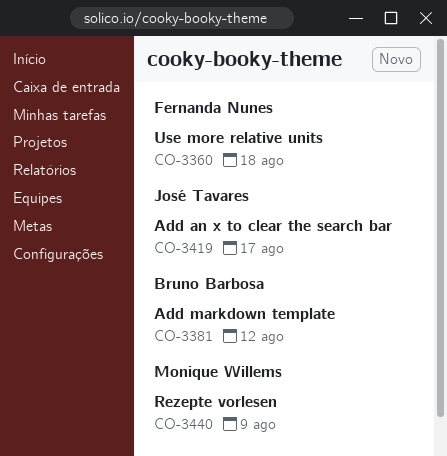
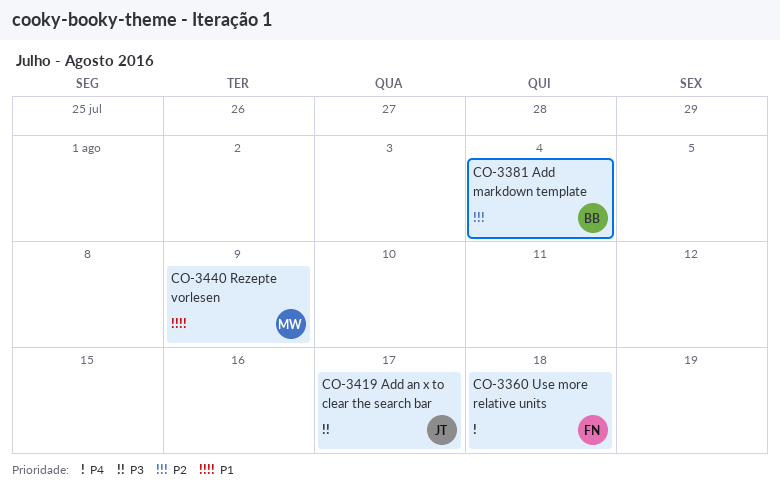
CO-3381, due: Aug 12 -> Aug 4

